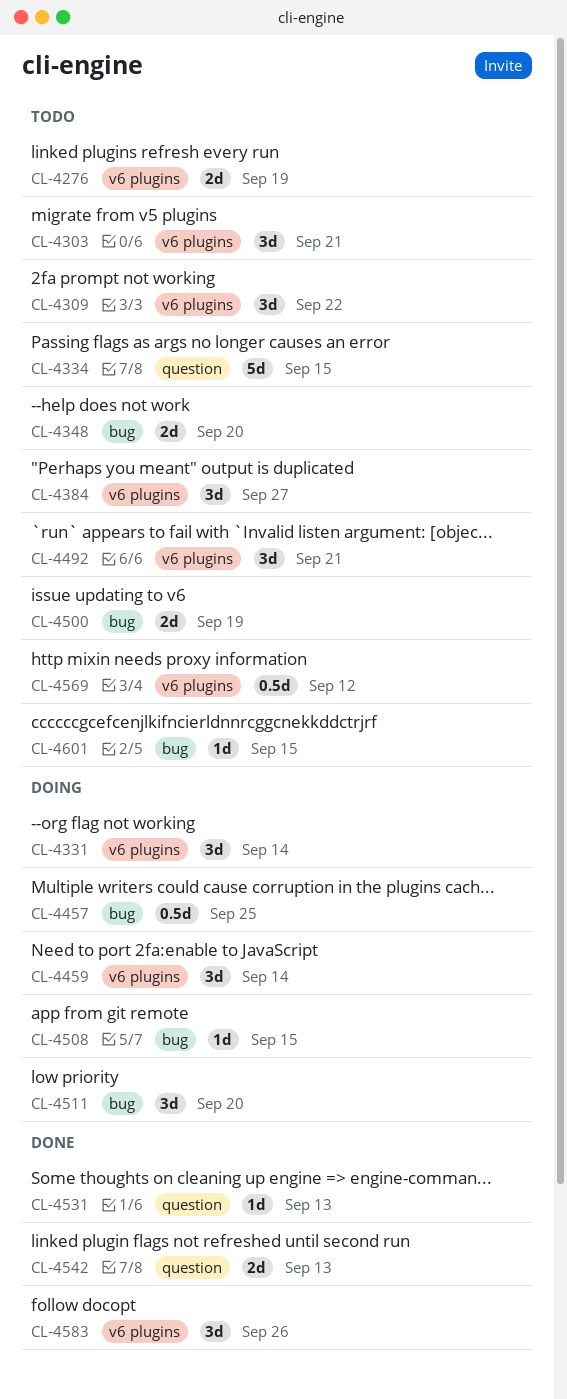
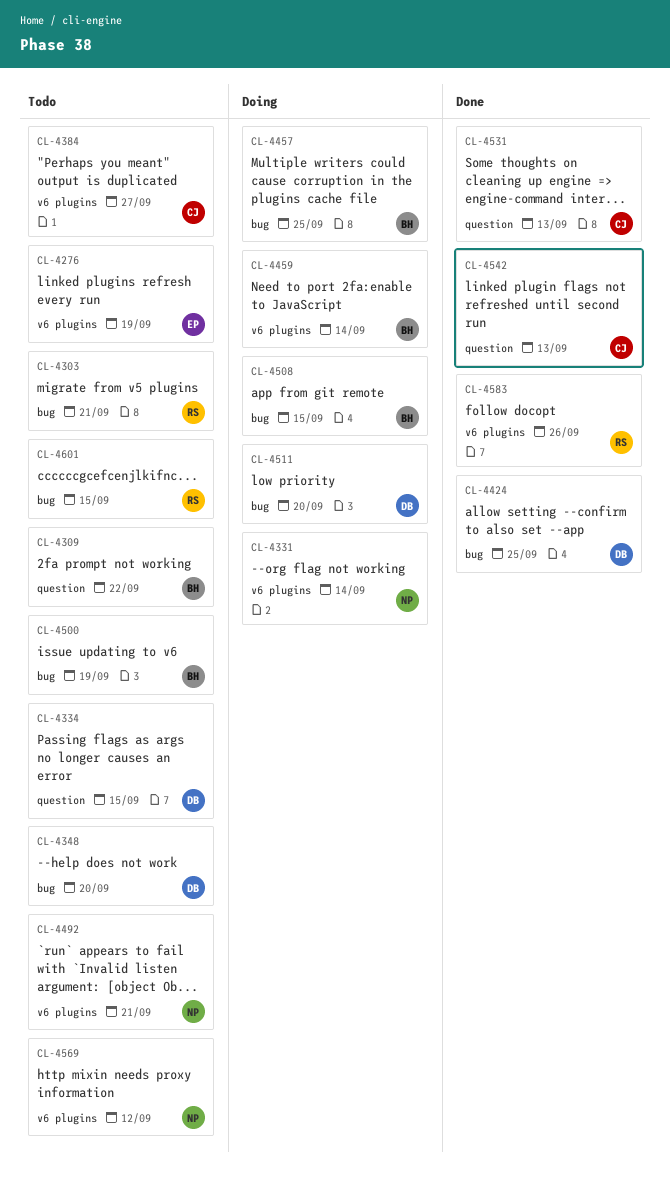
CL-4303, label: v6 plugins -> bug
CL-4309, label: v6 plugins -> question
CL-4424: none -> present

